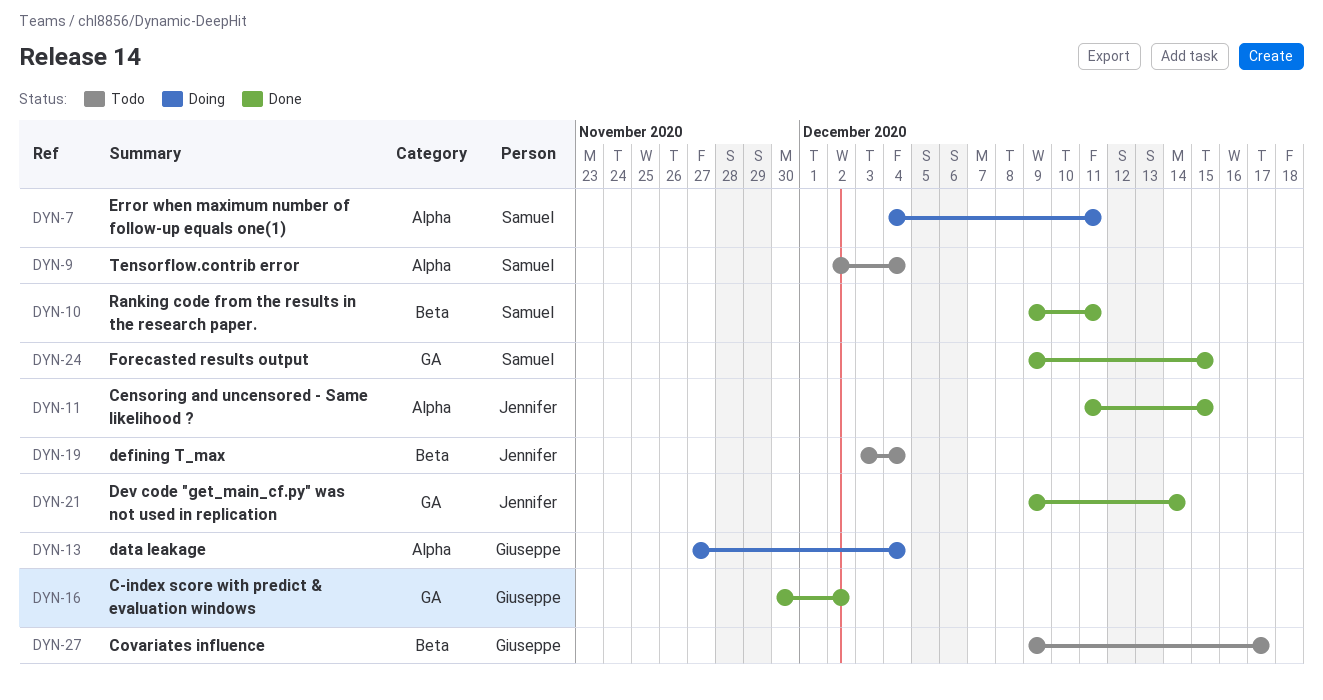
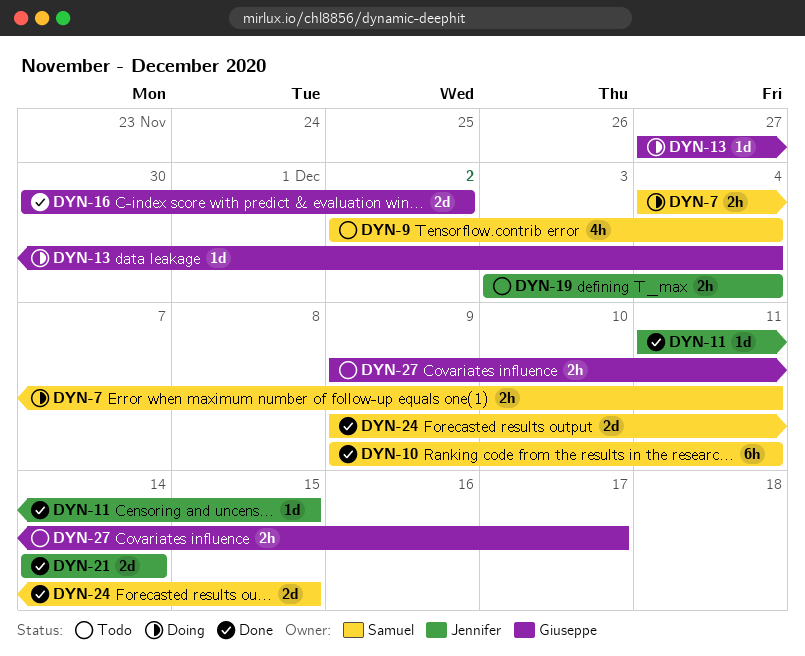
DYN-21, start: Dec 9 -> Dec 14

